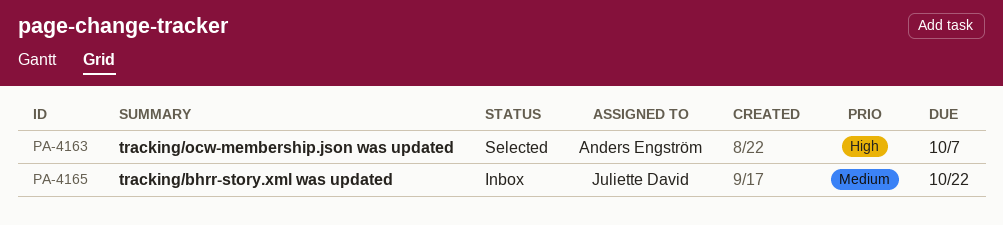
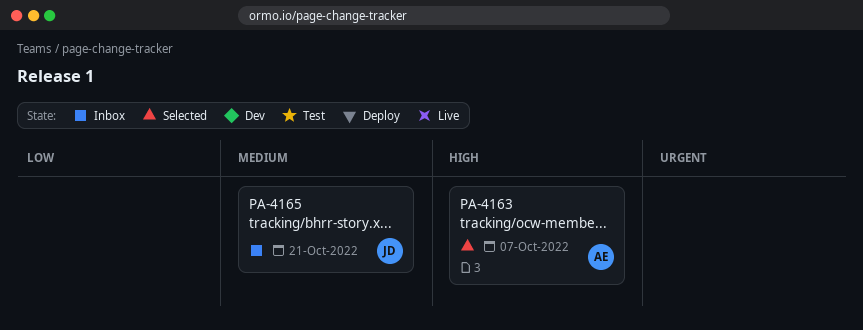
PA-4165, due: Oct 22 -> Oct 21

